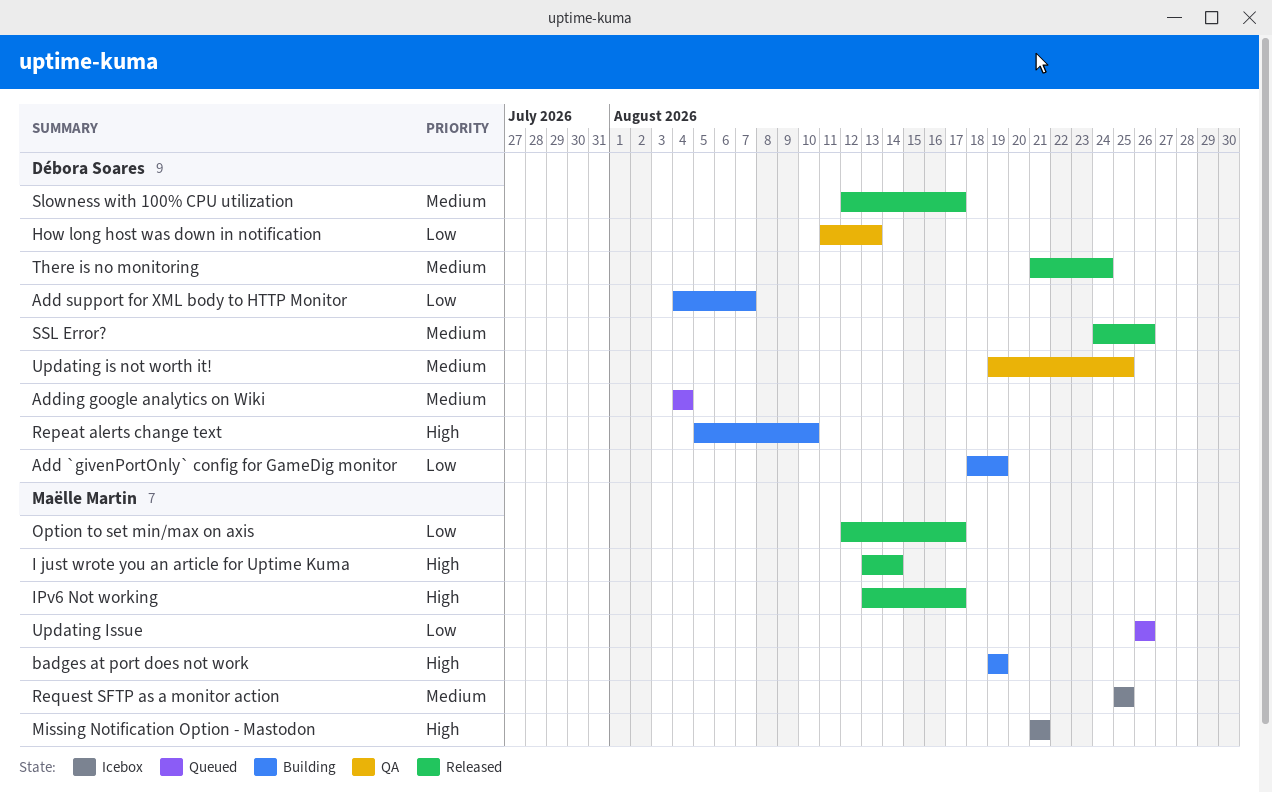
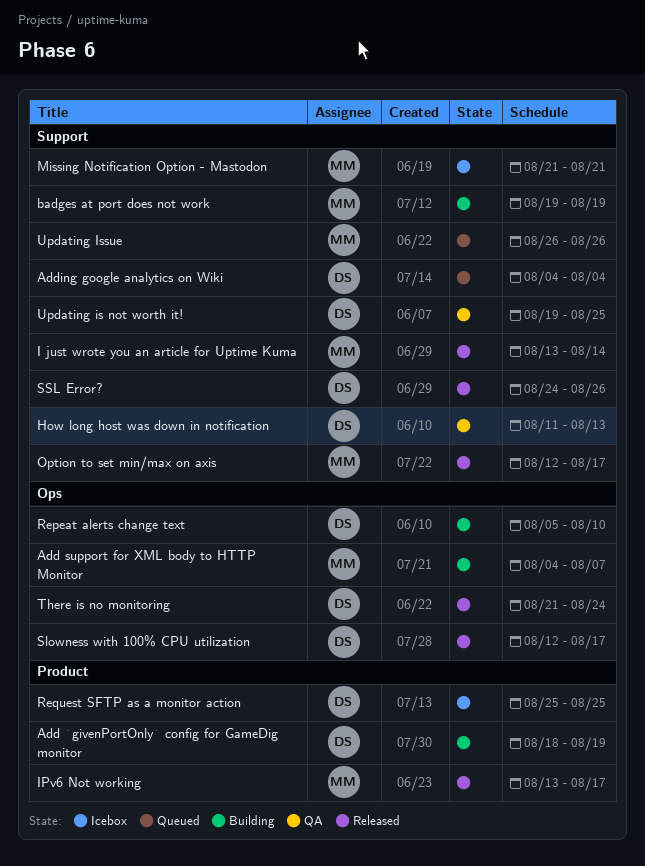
Add support for XML body to HTTP Monitor, owner: Débora Soares -> Maëlle Martin
Request SFTP as a monitor action, owner: Maëlle Martin -> Débora Soares

